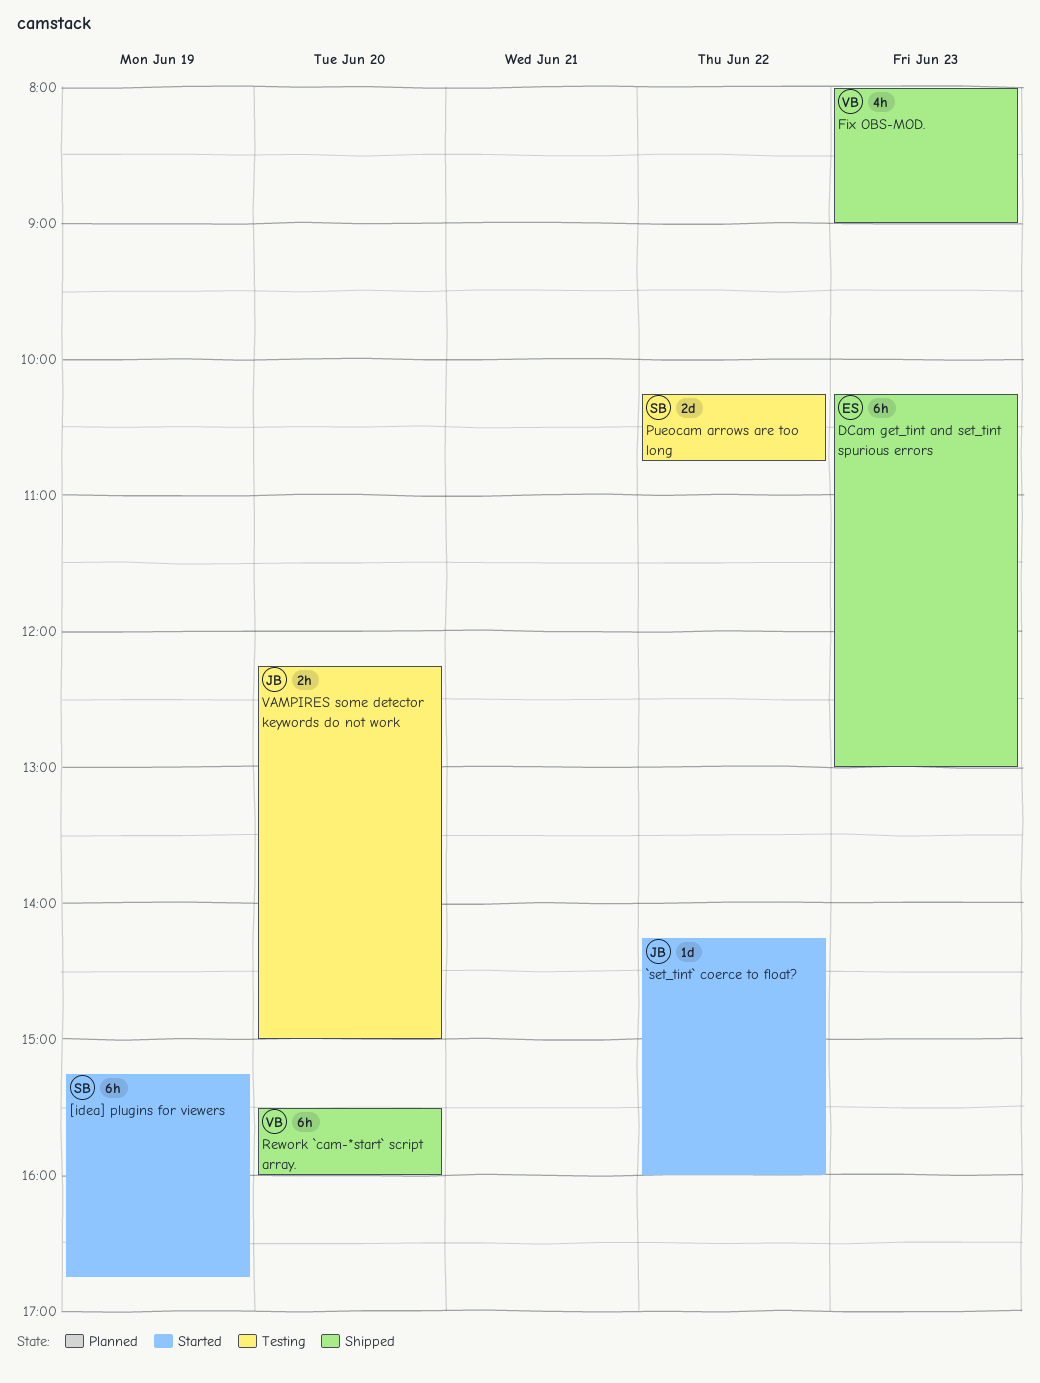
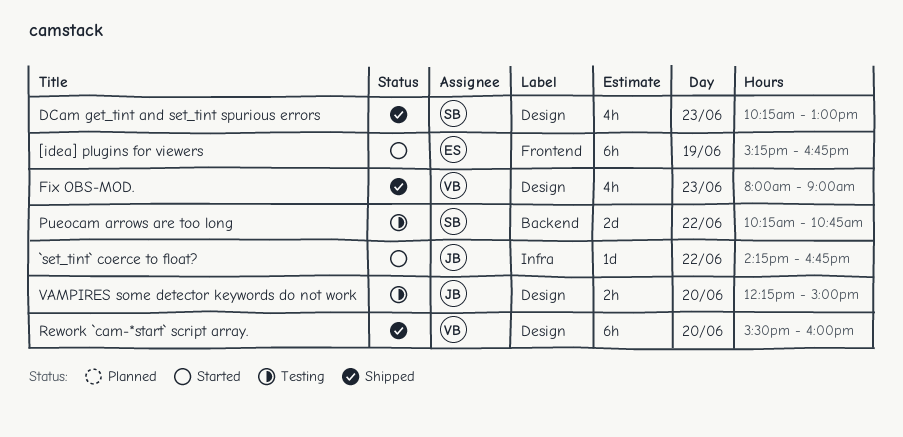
[idea] plugins for viewers, owner: SB -> ES
`set_tint` coerce to float?, ends: 16:00 -> 16:45
DCam get_tint and set_tint spurious errors, owner: ES -> SB
DCam get_tint and set_tint spurious errors, estimate: 6h -> 4h

